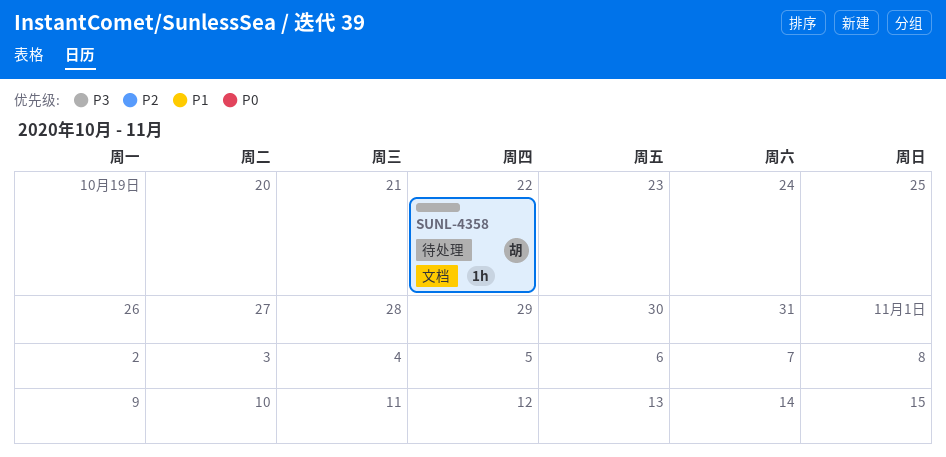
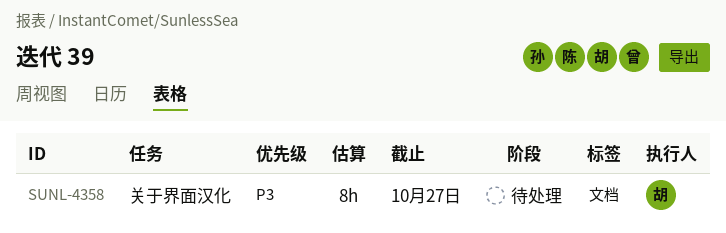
SUNL-4358, estimate: 1h -> 8h
SUNL-4358, due: Oct 22 -> Oct 27

